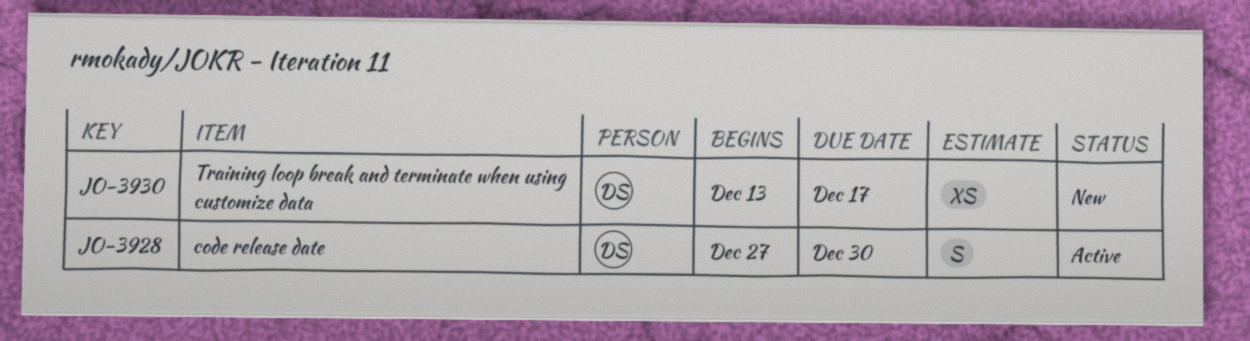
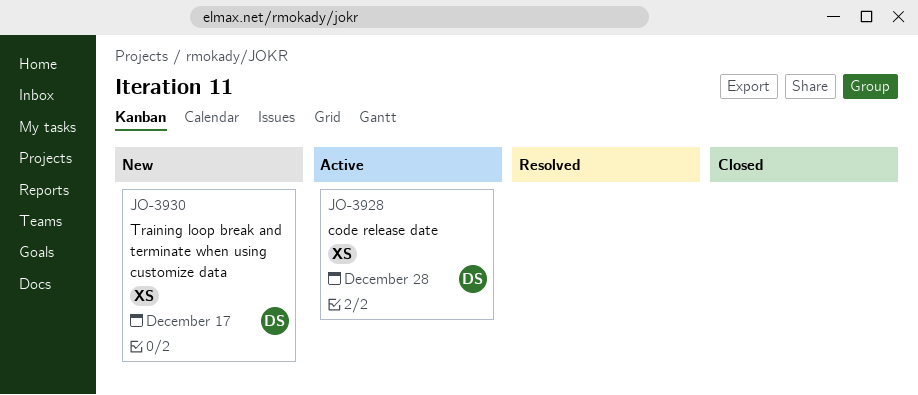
JO-3928, estimate: S -> XS
JO-3928, due: Dec 30 -> Dec 28

